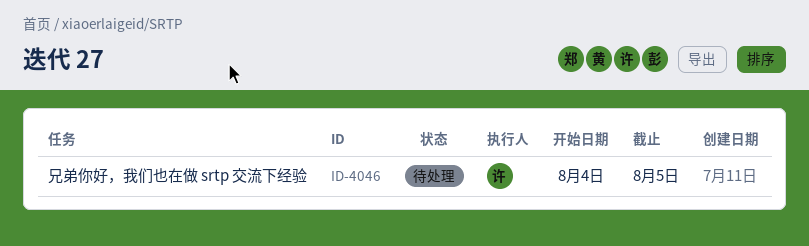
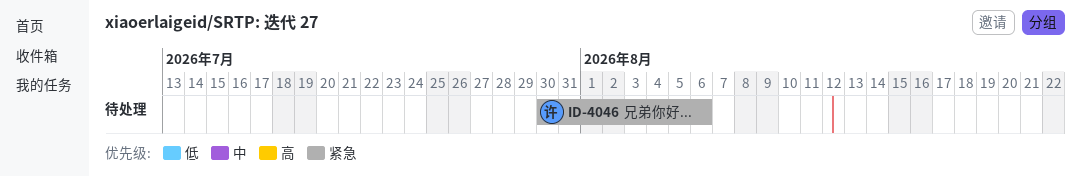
ID-4046, start: Aug 4 -> Jul 30
ID-4046, due: Aug 5 -> Aug 6

